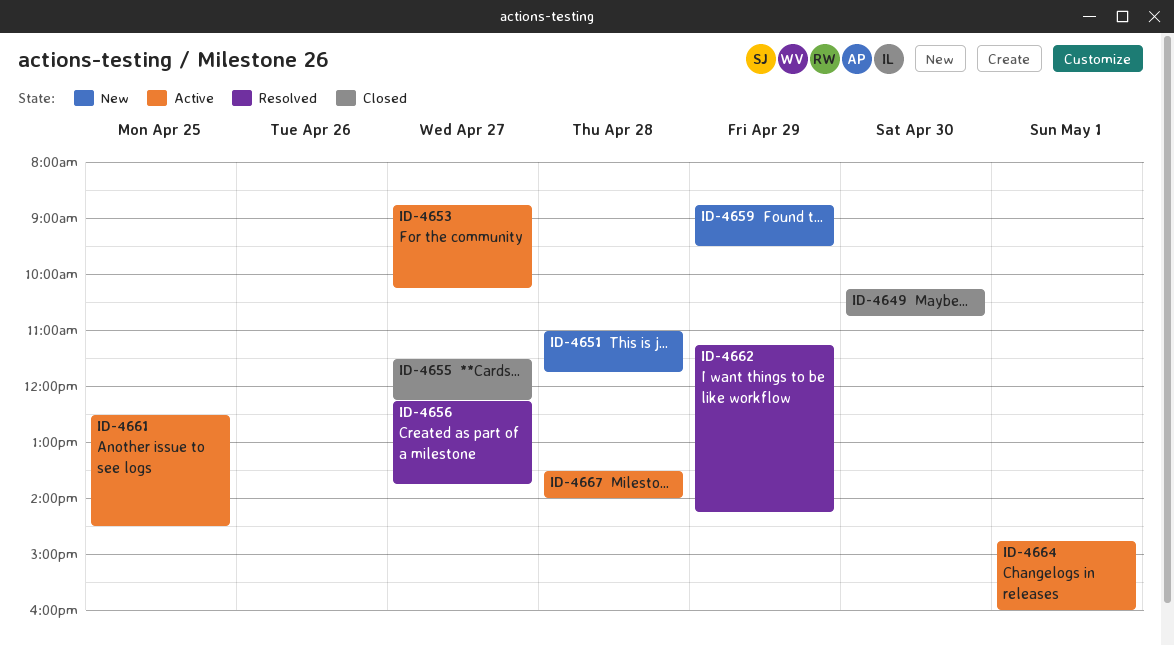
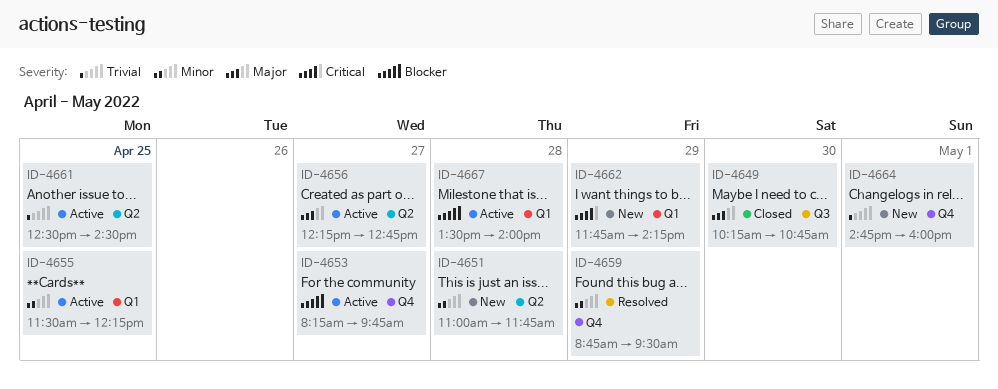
ID-4653, begins: 08:45 -> 08:15
ID-4653, ends: 10:15 -> 09:45
ID-4655, status: Closed -> Active
ID-4655, day: Apr 27 -> Apr 25
ID-4656, status: Resolved -> Active
ID-4656, ends: 13:45 -> 12:45
ID-4659, status: New -> Resolved
ID-4662, status: Resolved -> New
ID-4662, begins: 11:15 -> 11:45
ID-4664, status: Active -> New

